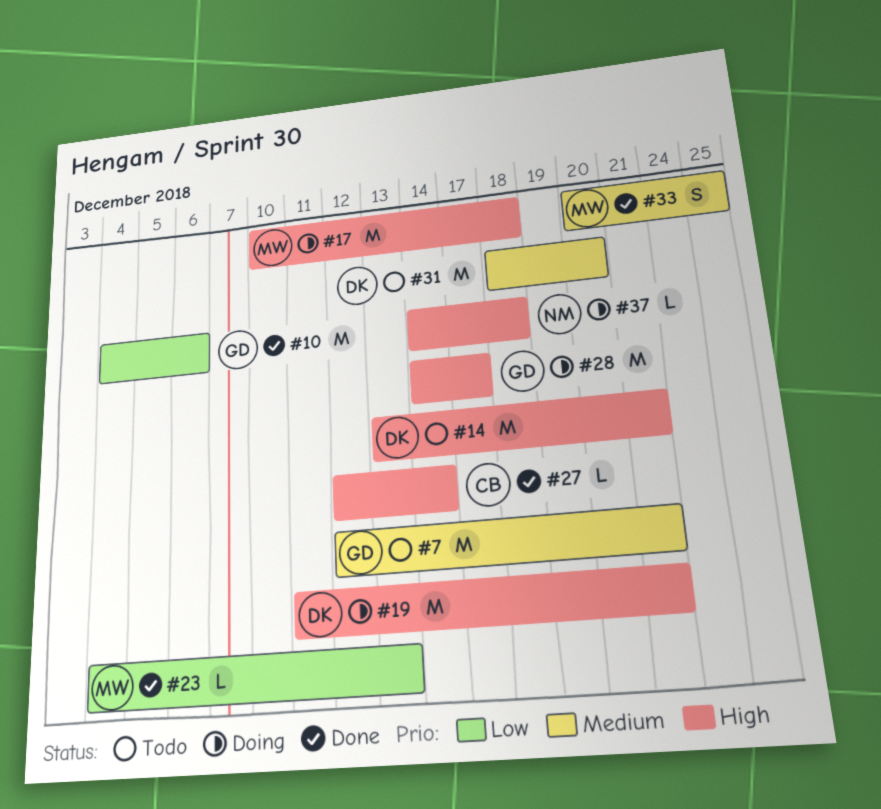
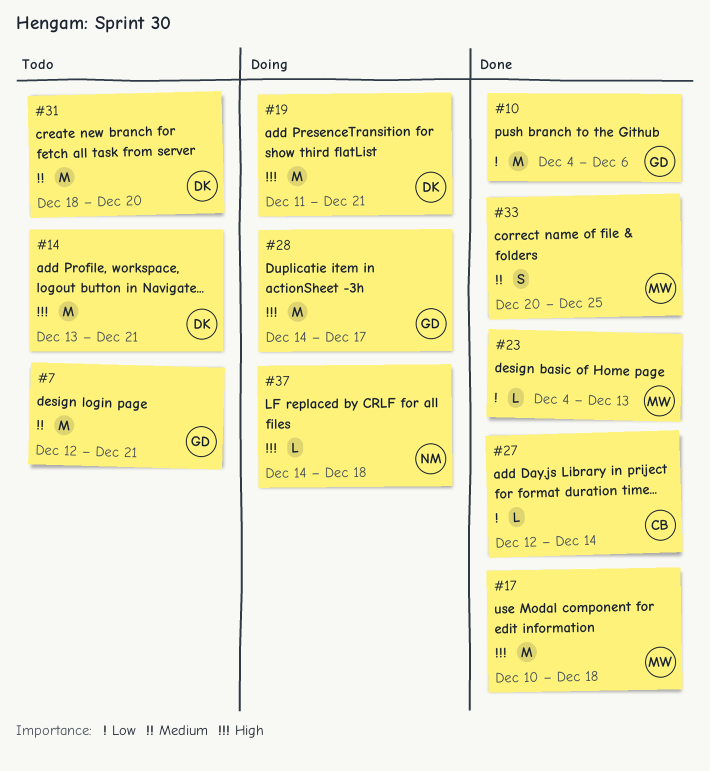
#17, status: Doing -> Done
#27, priority: High -> Low

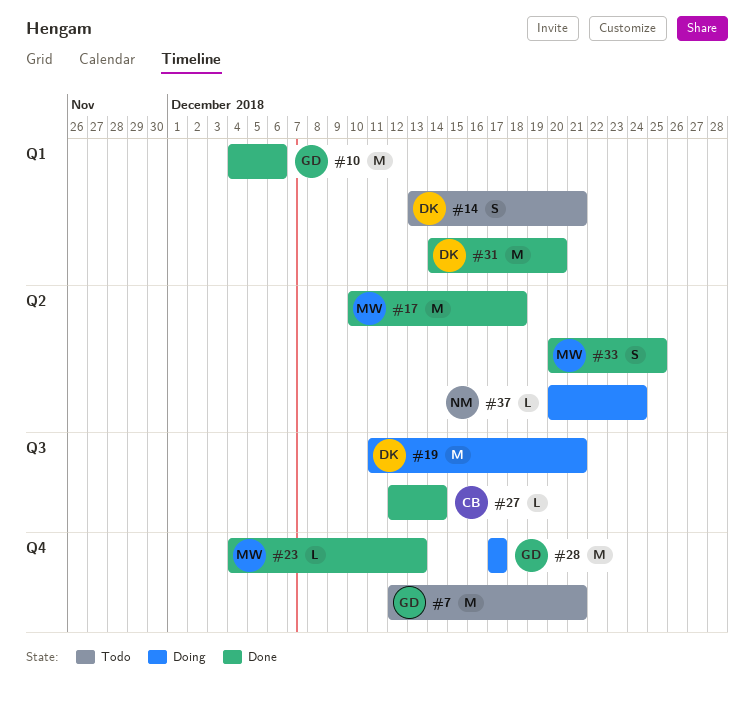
#14, estimate: M -> S
#28, start: Dec 14 -> Dec 17
#31, status: Todo -> Done
#31, start: Dec 18 -> Dec 14
#37, start: Dec 14 -> Dec 20
#37, due: Dec 18 -> Dec 24

